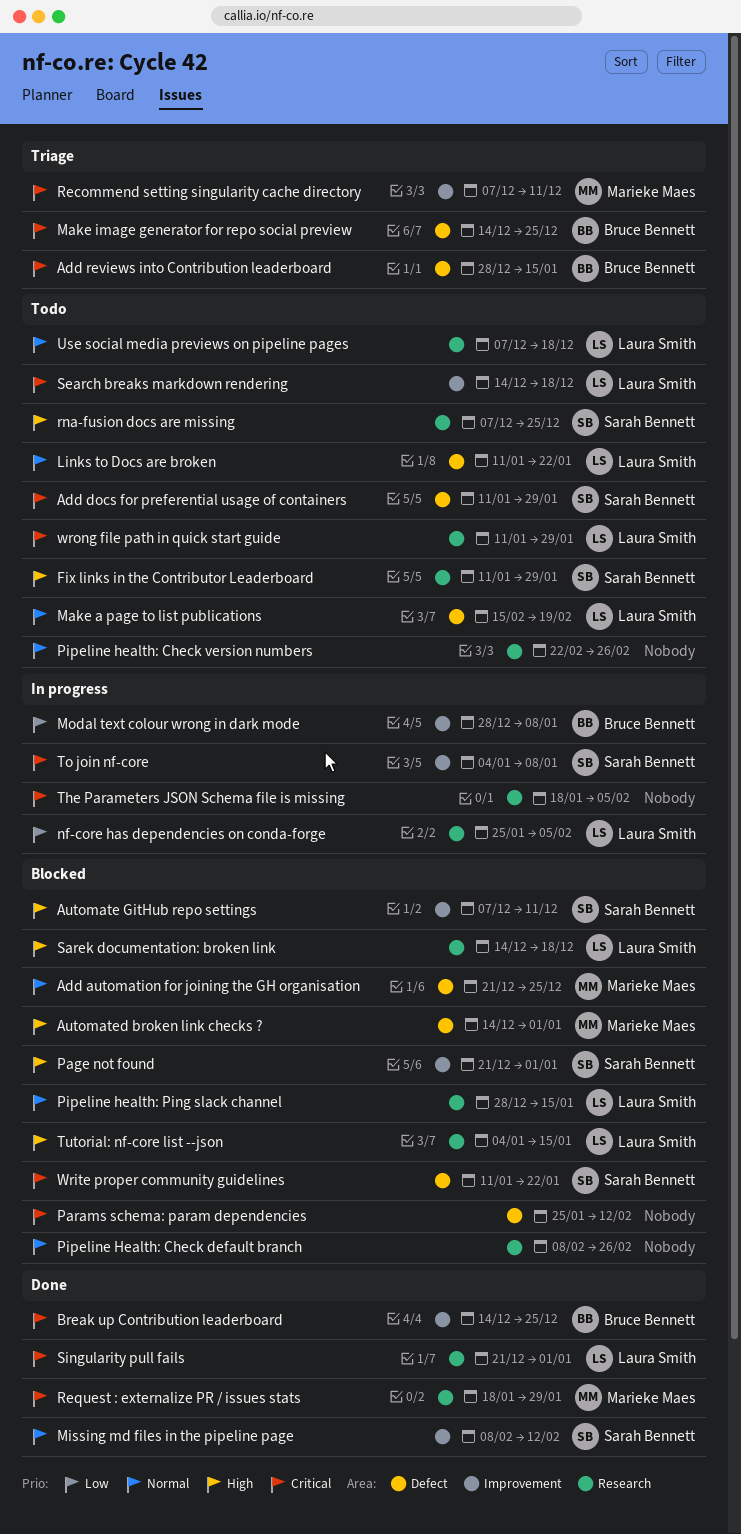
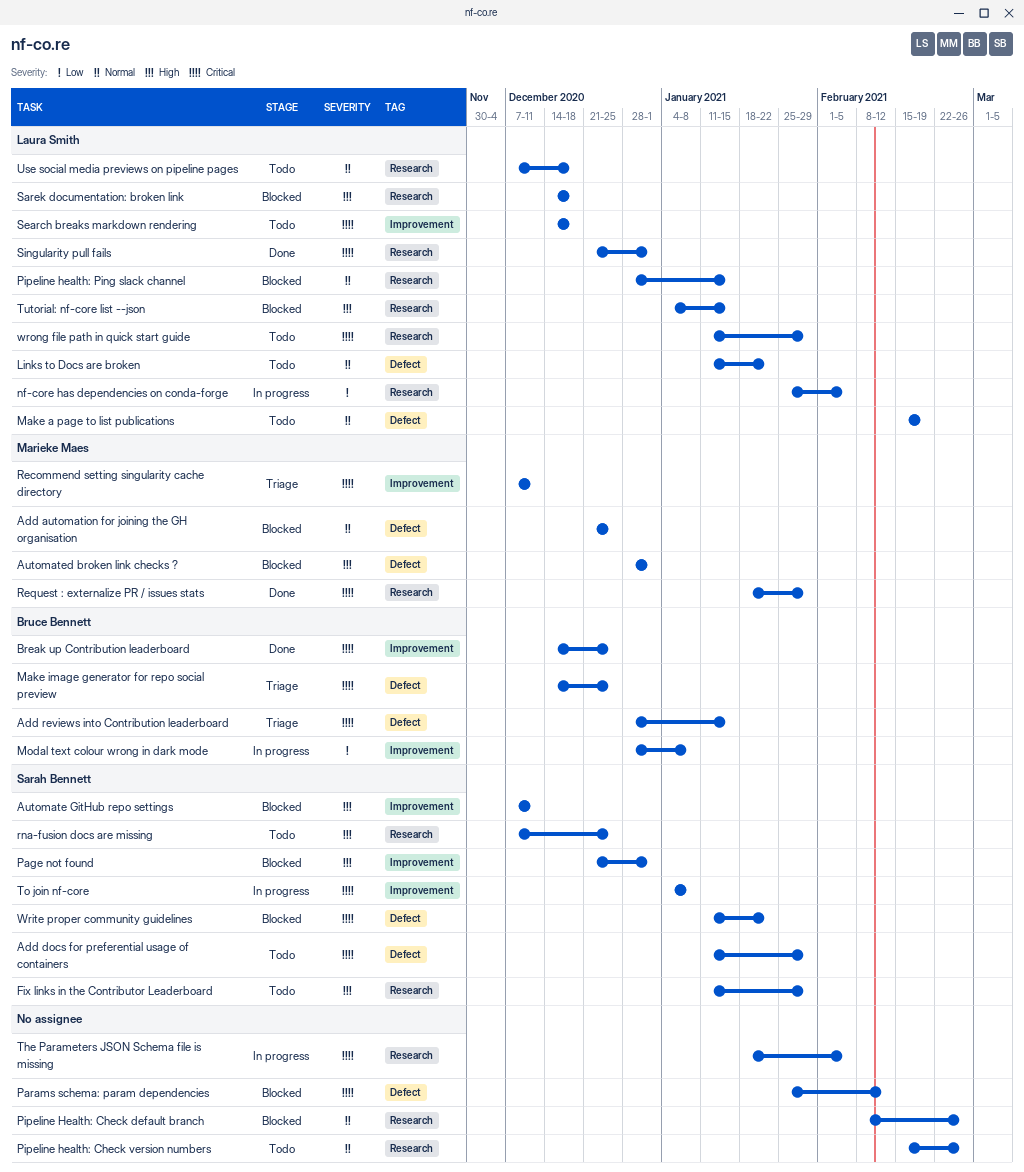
Automated broken link checks ?, start: Dec 14 -> Dec 28
Missing md files in the pipeline page: present -> none
Pipeline health: Check version numbers, start: Feb 22 -> Feb 15

